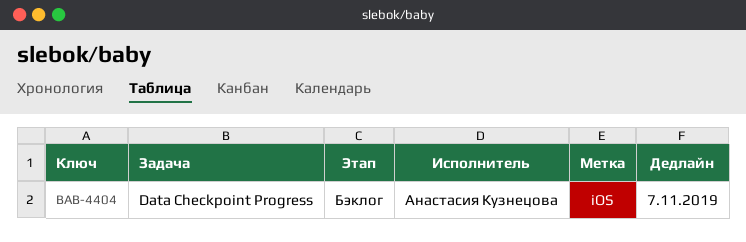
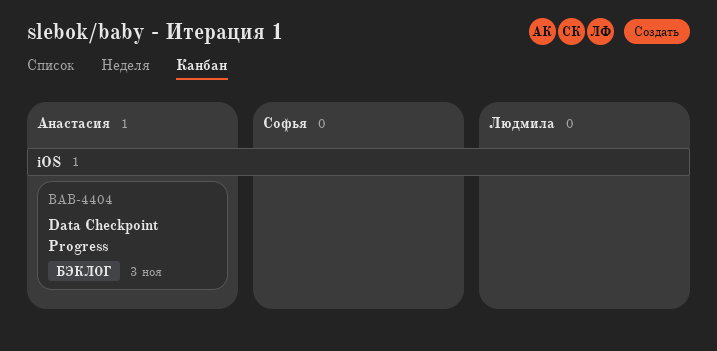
BAB-4404, due: Nov 7 -> Nov 3

